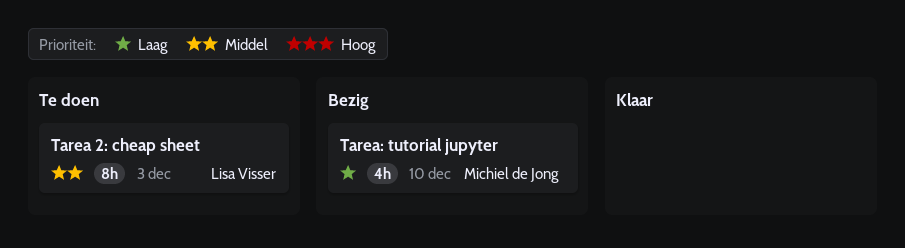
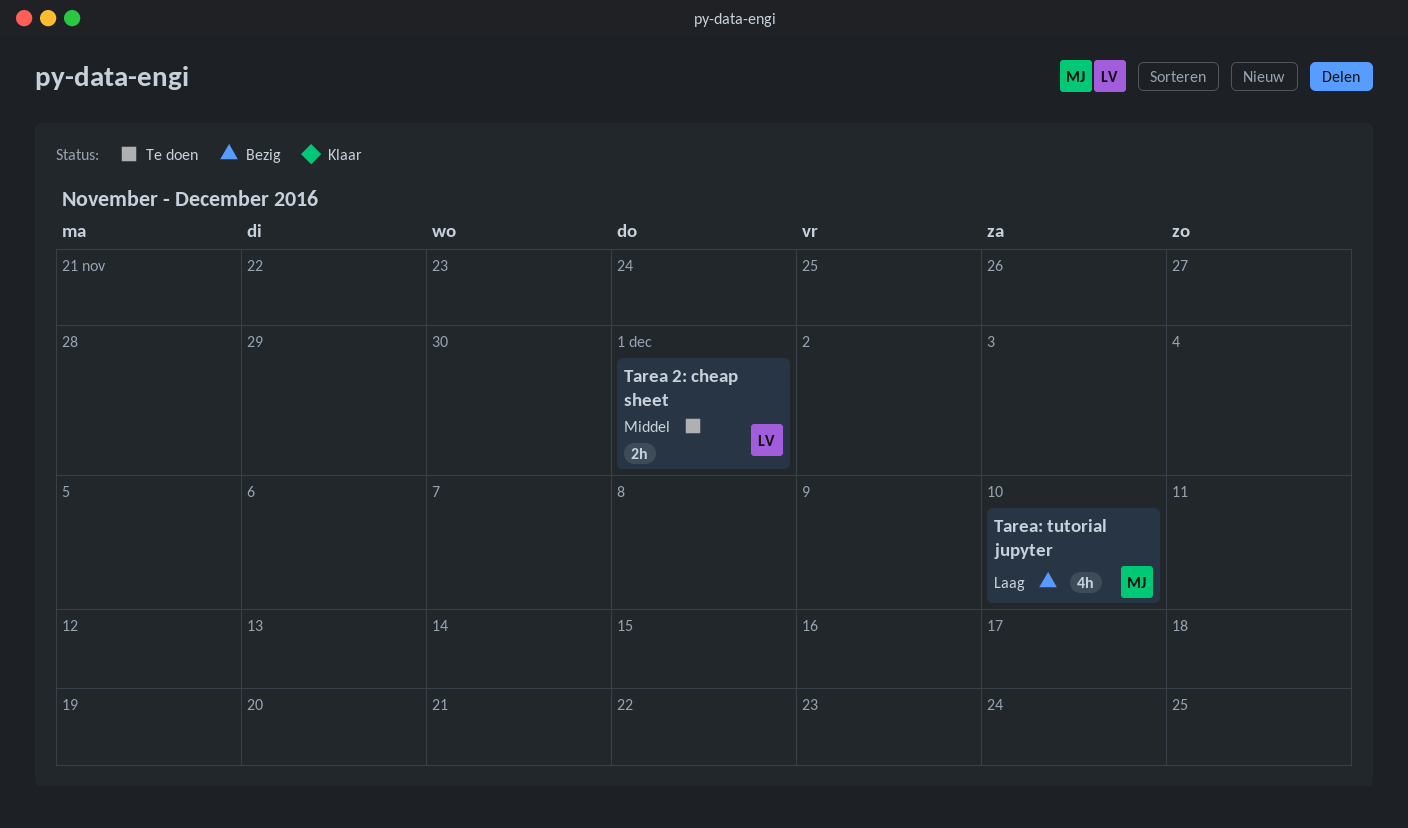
Tarea 2: cheap sheet, estimate: 8h -> 2h
Tarea 2: cheap sheet, due: Dec 3 -> Dec 1

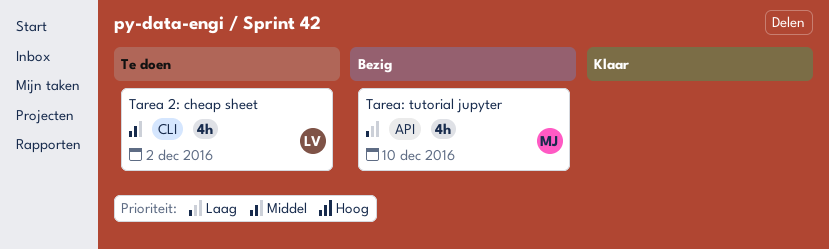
Tarea 2: cheap sheet, estimate: 2h -> 4h
Tarea 2: cheap sheet, due: Dec 1 -> Dec 2

